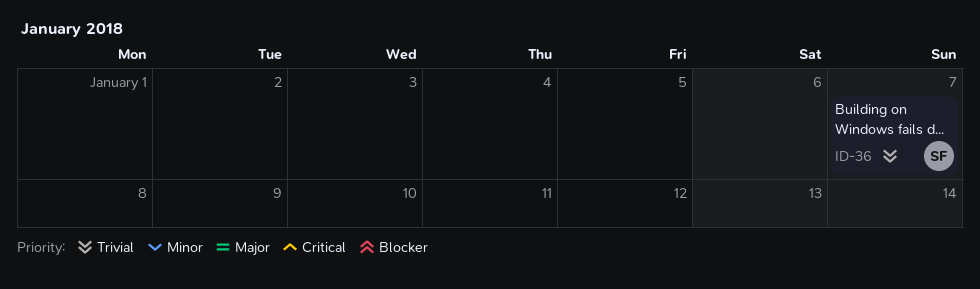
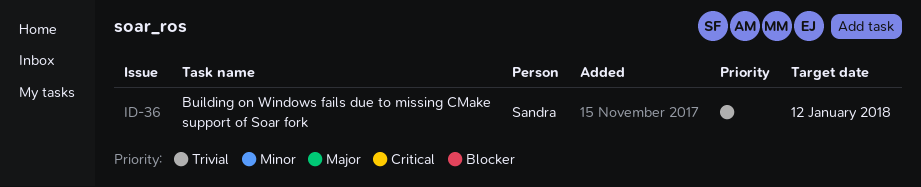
ID-36, due: Jan 7 -> Jan 12

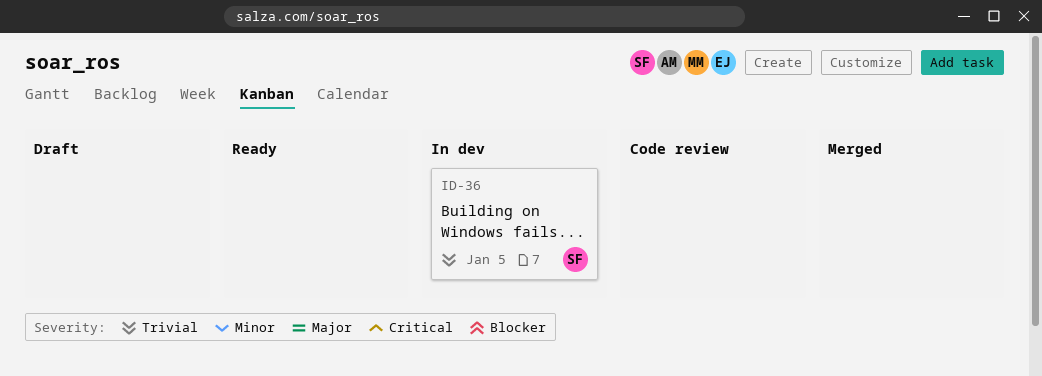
ID-36, due: Jan 12 -> Jan 5

